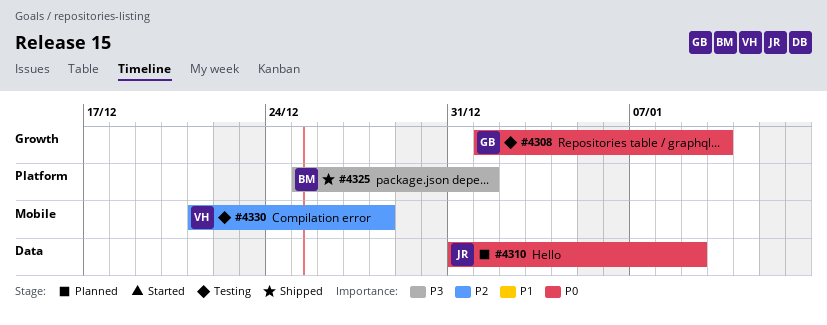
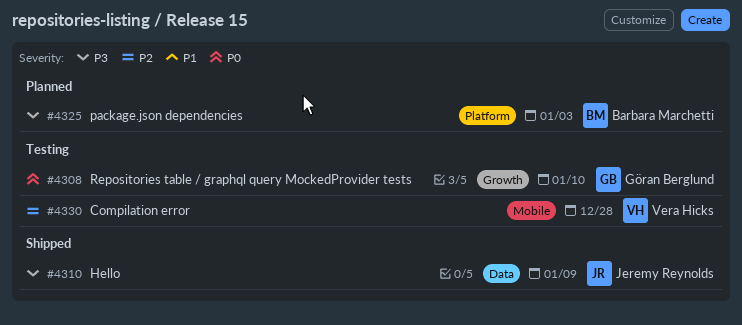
#4310, status: Planned -> Shipped
#4310, priority: P0 -> P3
#4325, status: Shipped -> Planned
#4325, due: Jan 1 -> Jan 3

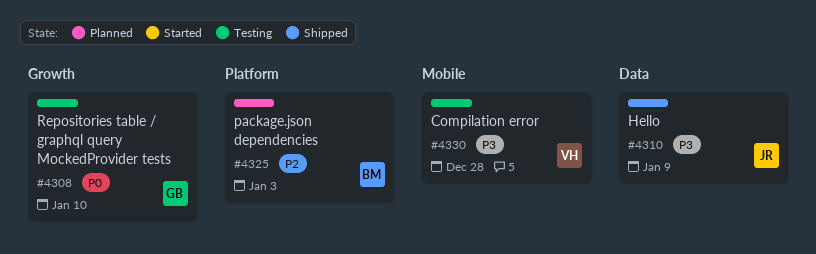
#4325, priority: P3 -> P2
#4330, priority: P2 -> P3

